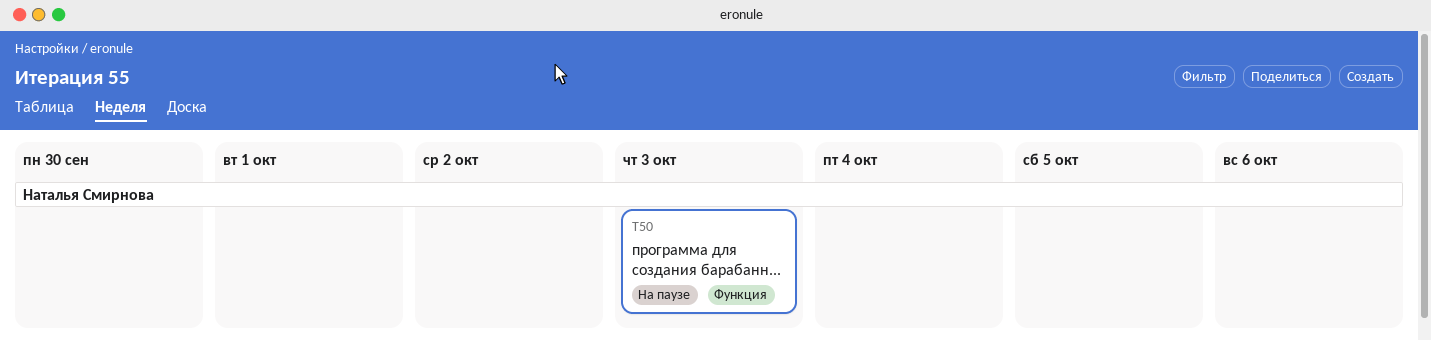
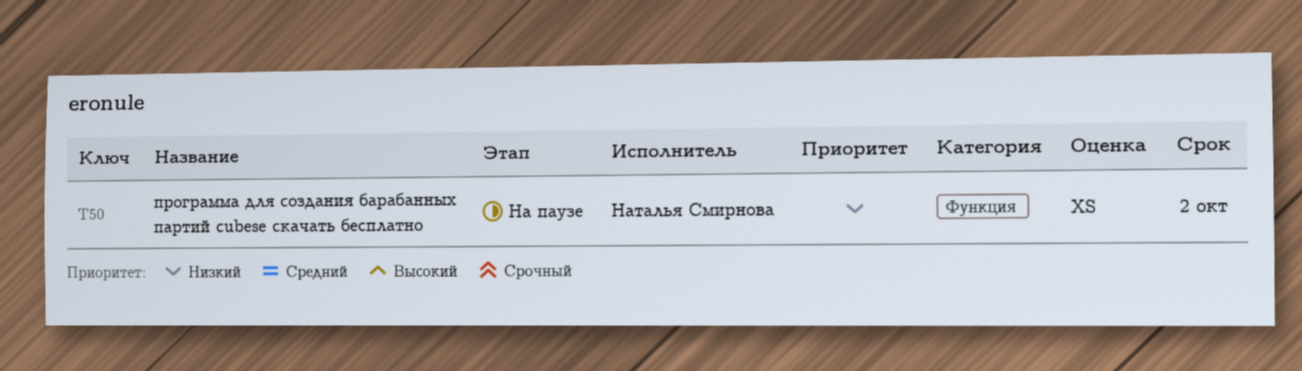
T50, due: Oct 3 -> Oct 2

